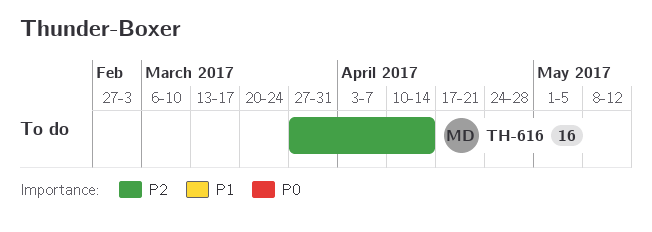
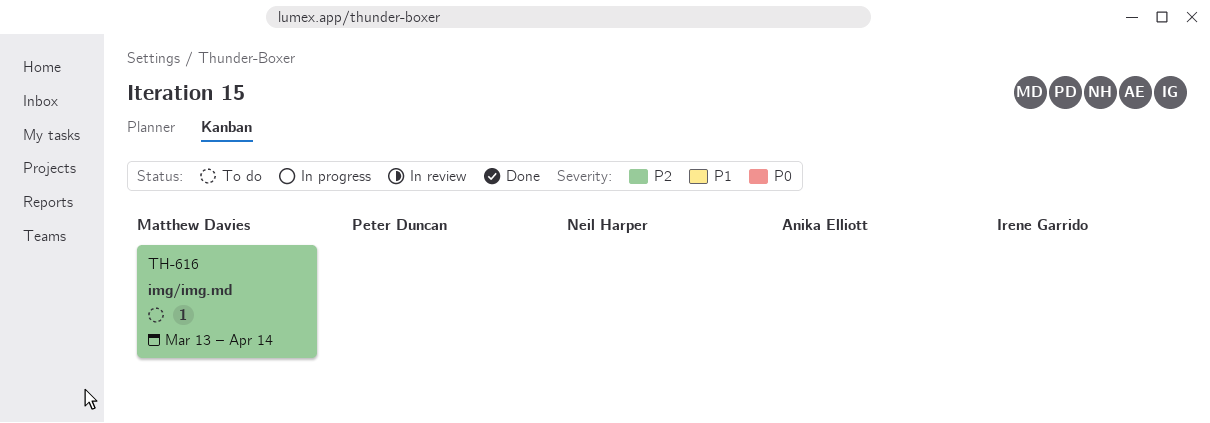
TH-616, estimate: 16 -> 1
TH-616, start: Mar 27 -> Mar 13

